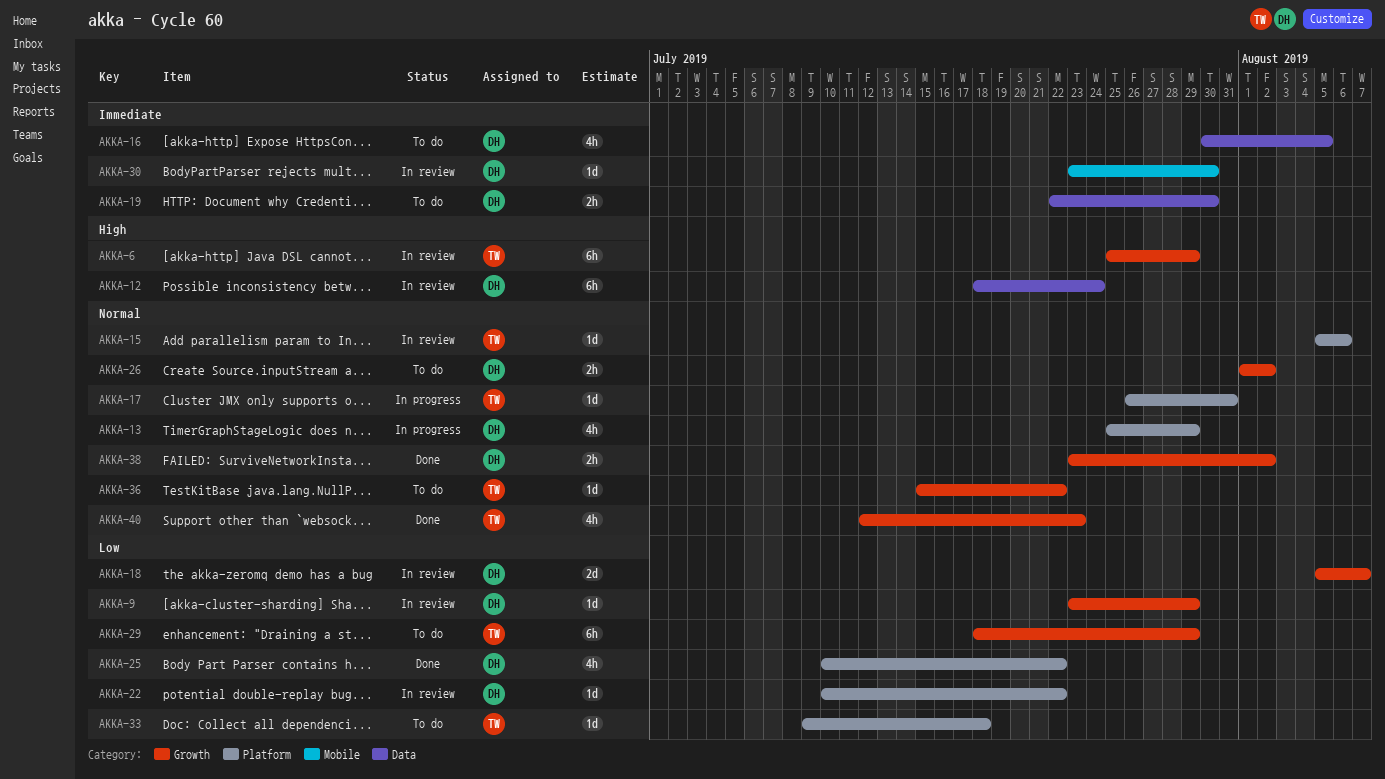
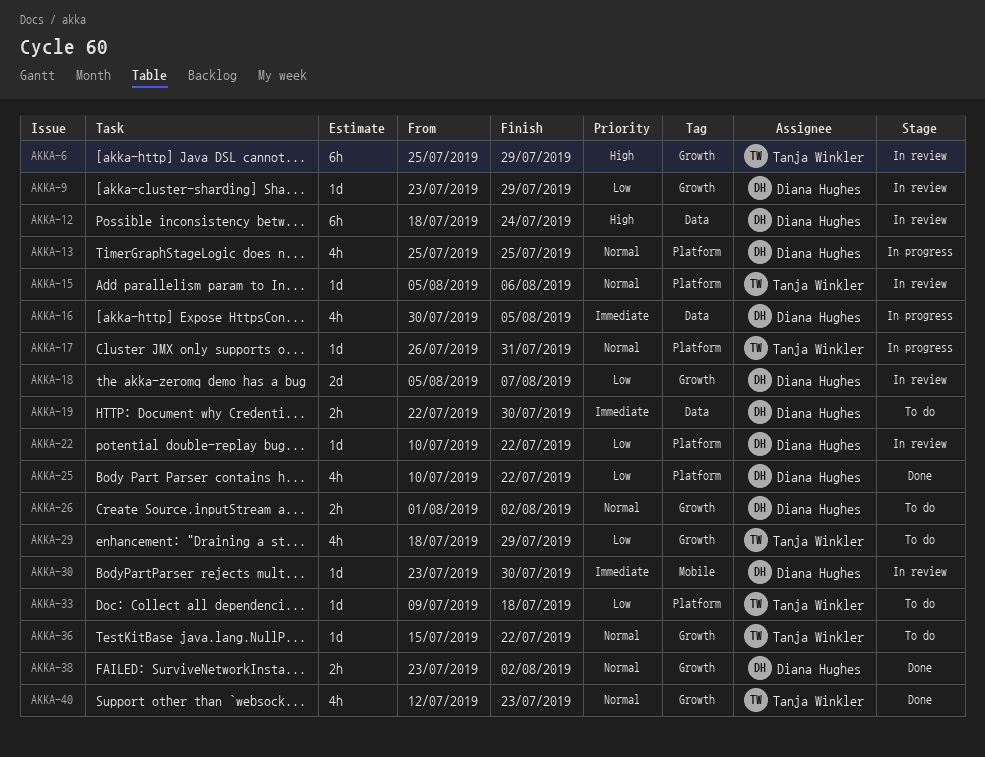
AKKA-13, due: Jul 29 -> Jul 25
AKKA-16, status: To do -> In progress
AKKA-29, estimate: 6h -> 4h

